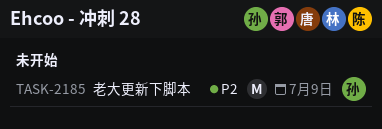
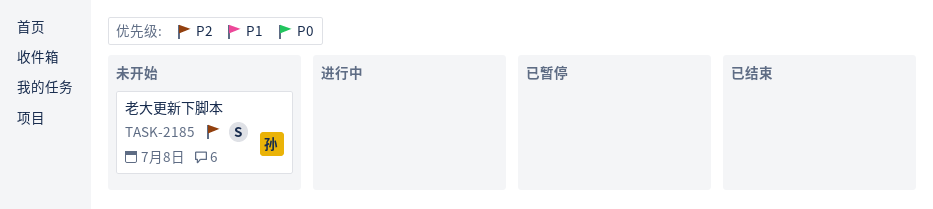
TASK-2185, estimate: M -> S
TASK-2185, due: Jul 9 -> Jul 8

